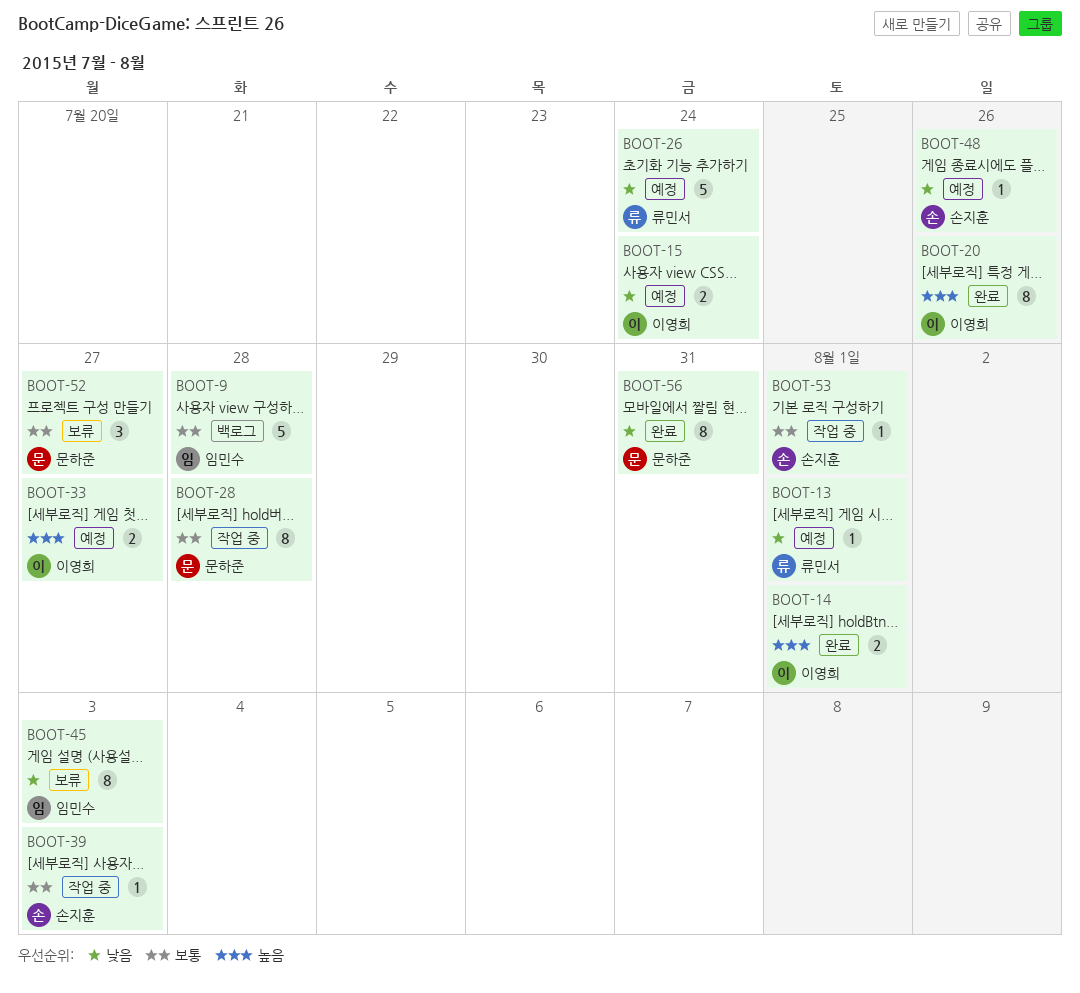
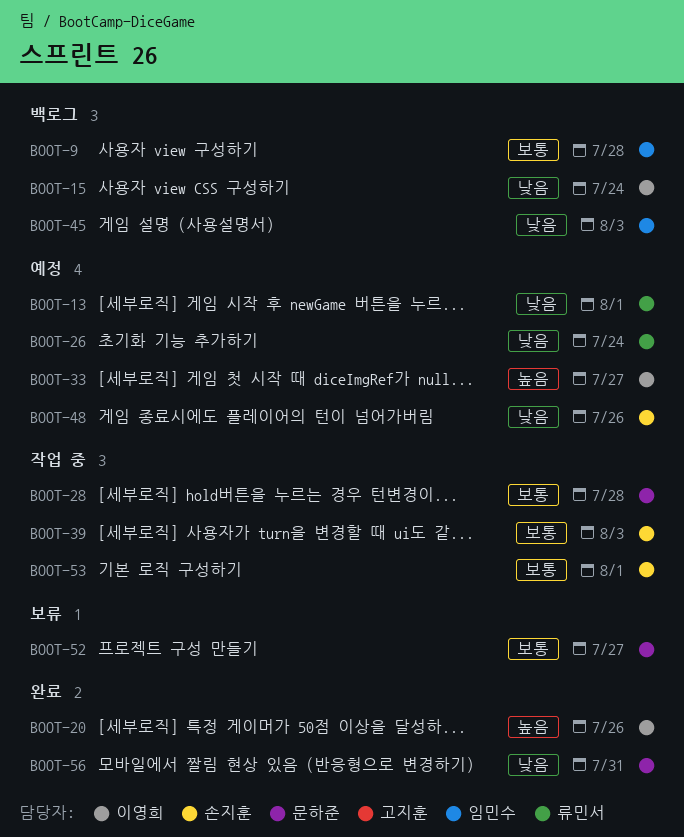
BOOT-14: present -> none
BOOT-15, status: 예정 -> 백로그
BOOT-45, status: 보류 -> 백로그

